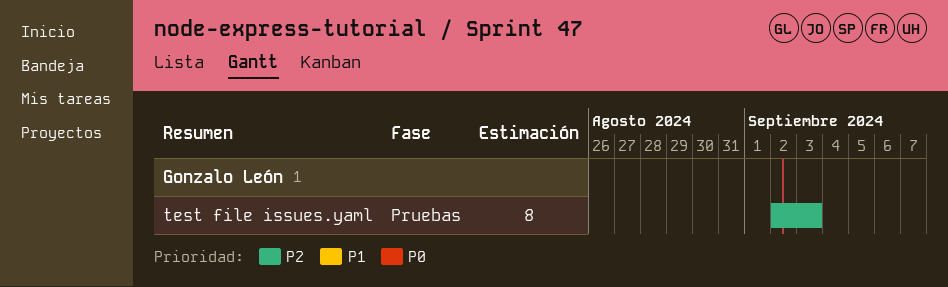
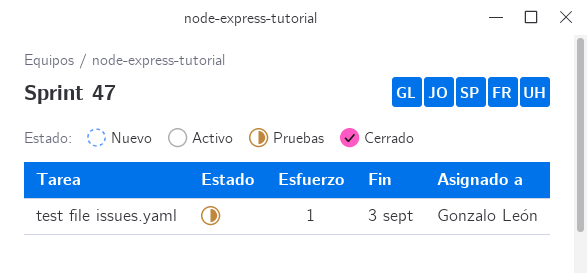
test file issues.yaml, estimate: 8 -> 1

